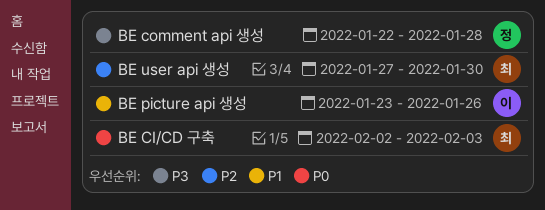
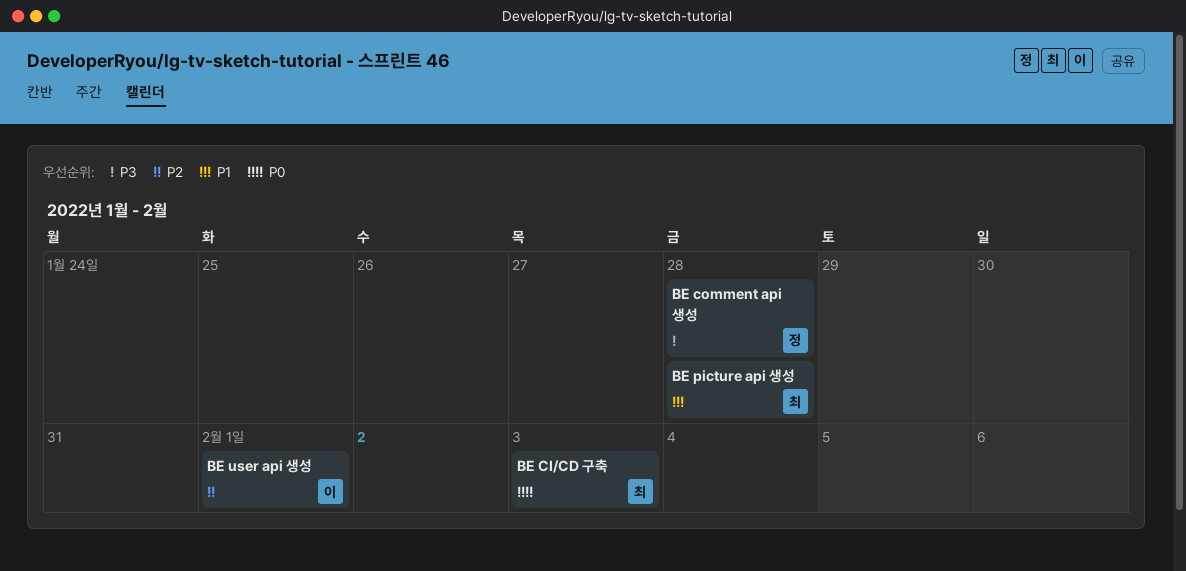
BE picture api 생성, owner: 이 -> 최
BE picture api 생성, due: Jan 26 -> Jan 28
BE user api 생성, owner: 최 -> 이
BE user api 생성, due: Jan 30 -> Feb 1

